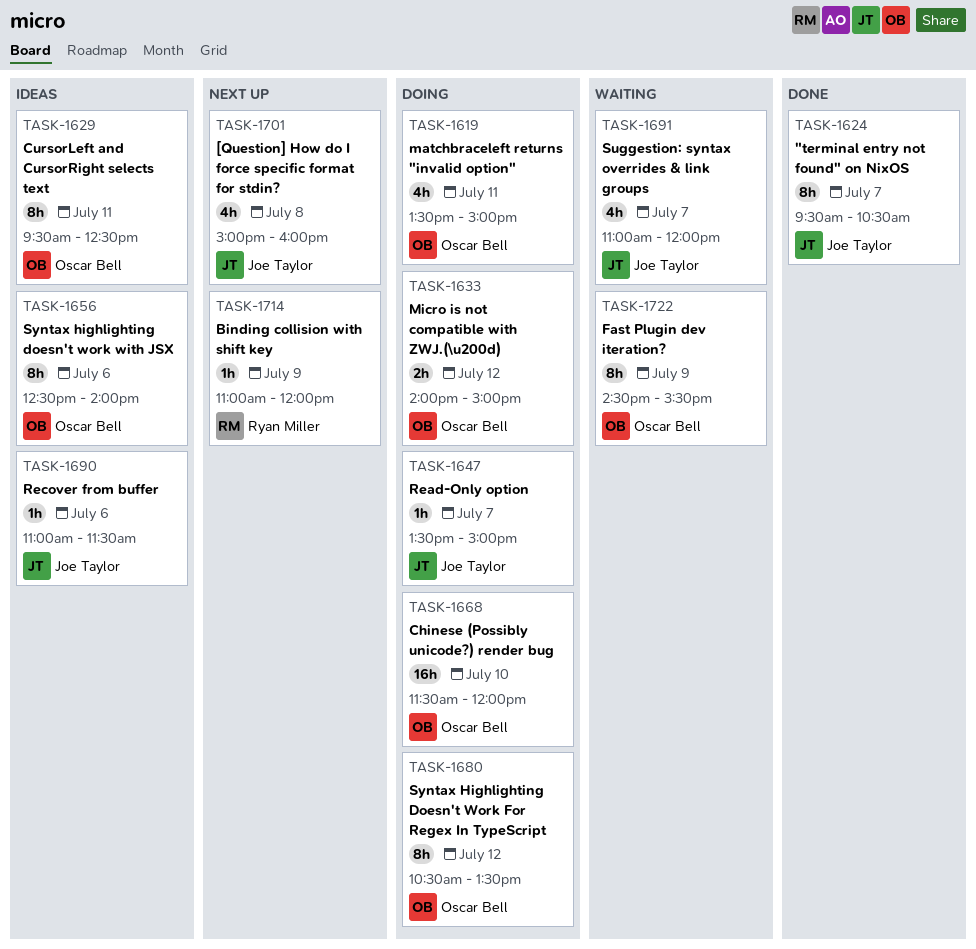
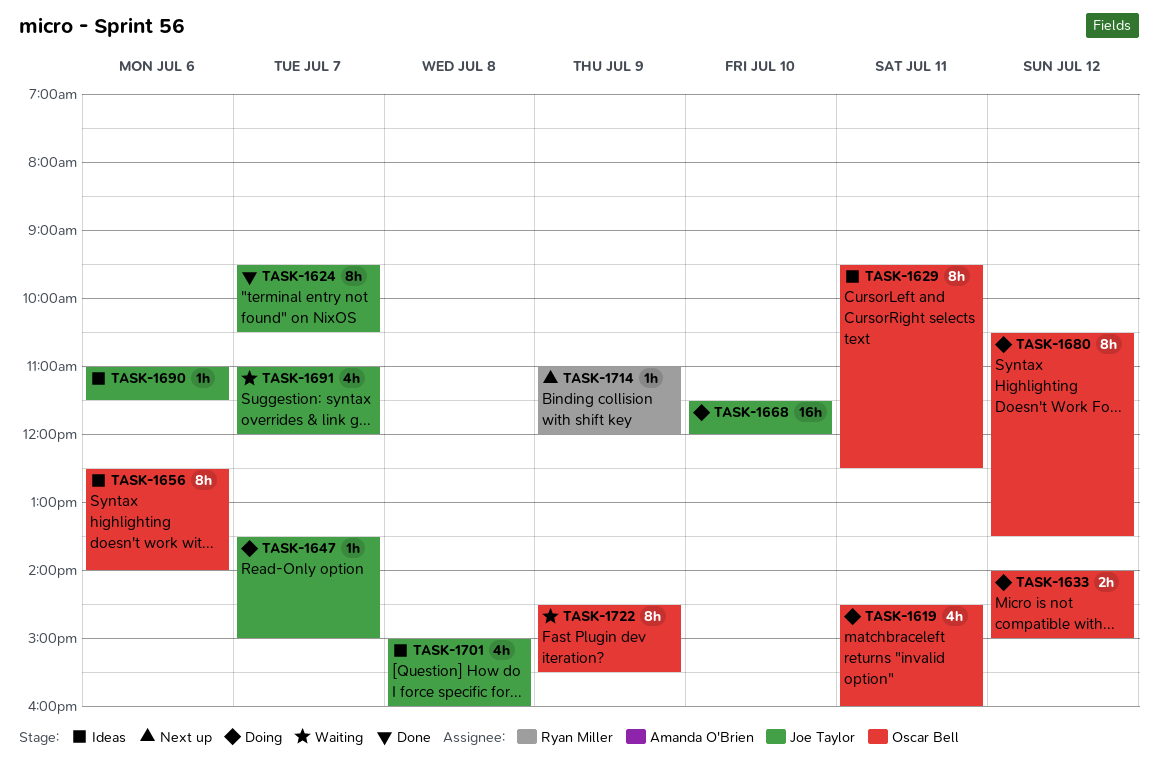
TASK-1619, begins: 13:30 -> 14:30
TASK-1619, ends: 15:00 -> 16:00
TASK-1668, owner: Oscar Bell -> Joe Taylor
TASK-1701, status: Next up -> Ideas

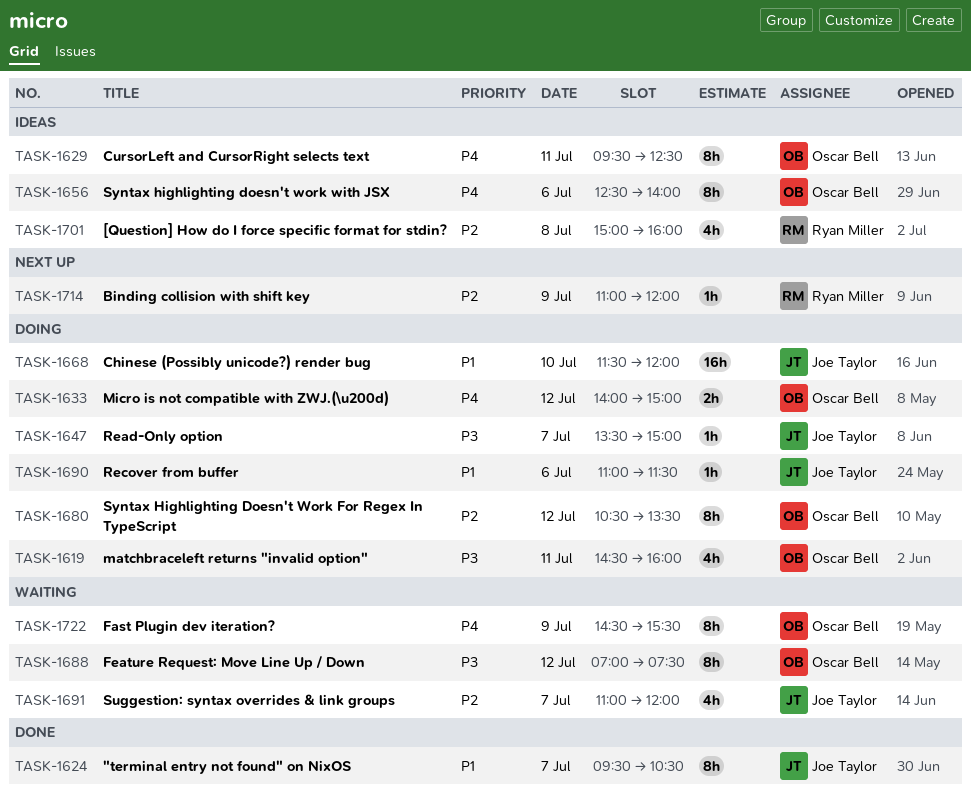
TASK-1688: none -> present
TASK-1690, status: Ideas -> Doing
TASK-1701, owner: Joe Taylor -> Ryan Miller

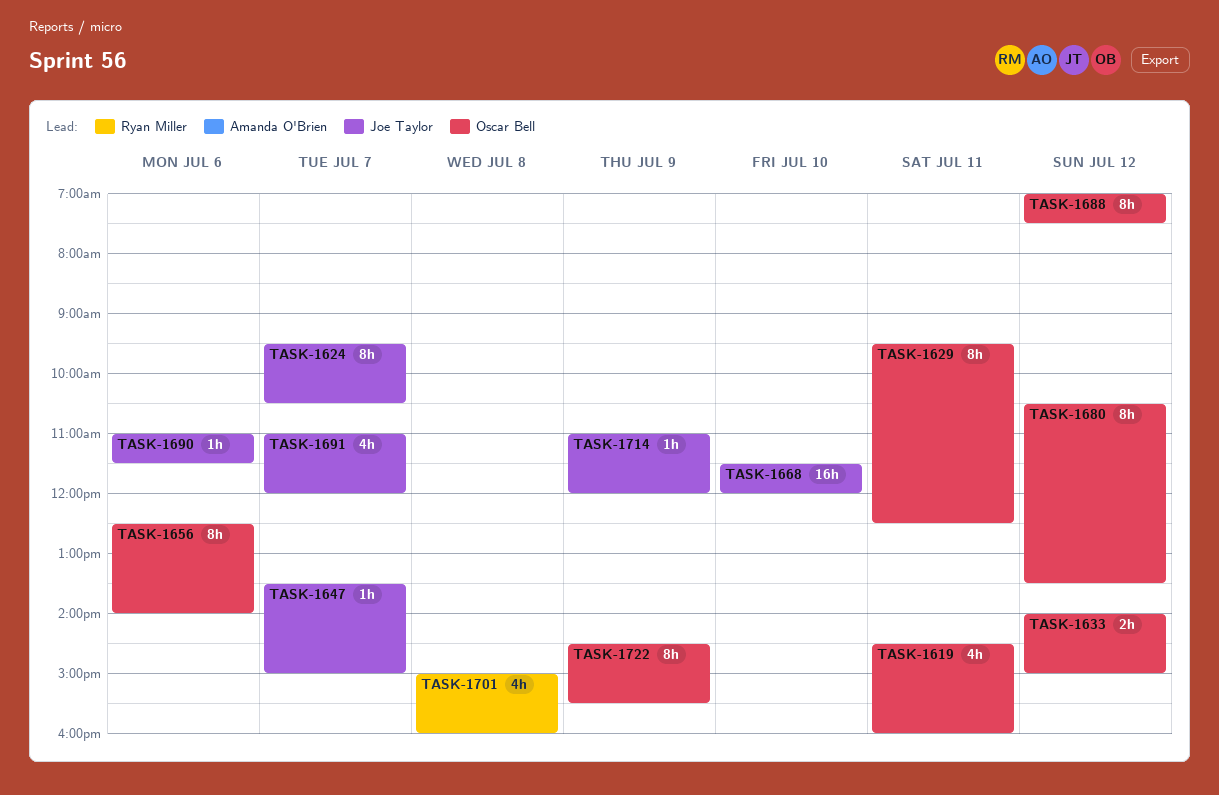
TASK-1714, owner: Ryan Miller -> Joe Taylor

